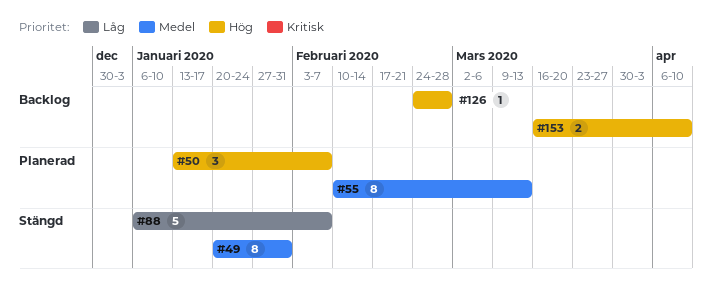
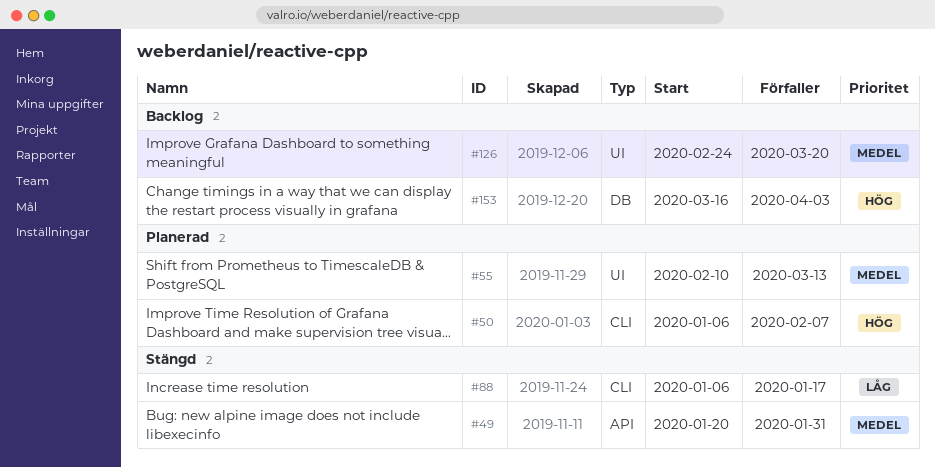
#50, start: Jan 13 -> Jan 6
#88, due: Feb 7 -> Jan 17
#126, priority: Hög -> Medel
#126, due: Feb 28 -> Mar 20
#153, due: Apr 10 -> Apr 3

